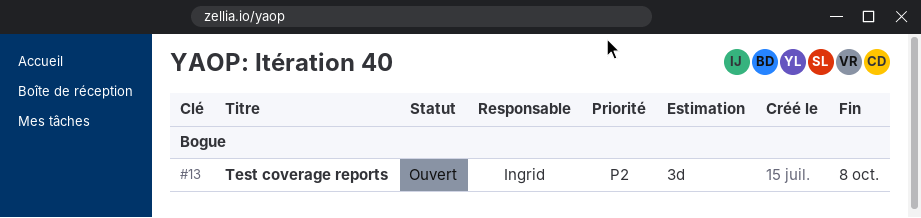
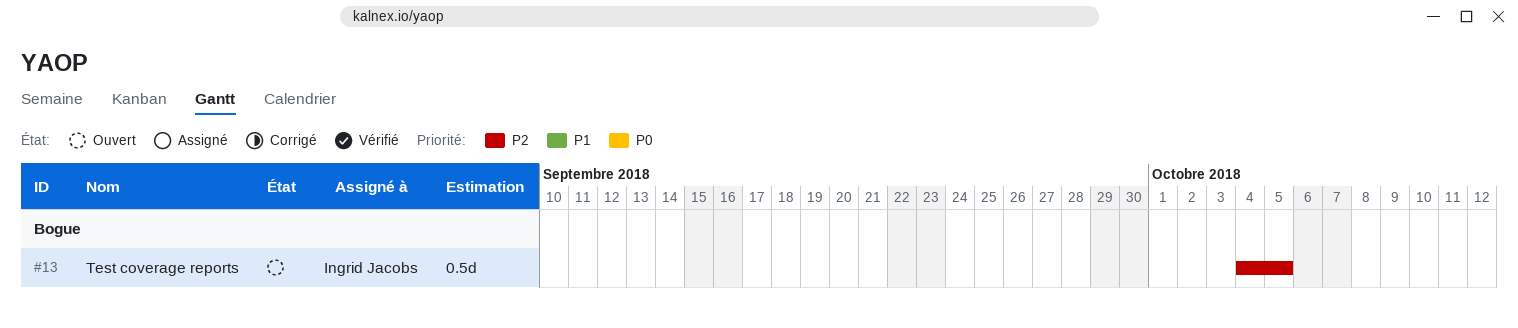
#13, estimate: 3d -> 0.5d
#13, due: Oct 8 -> Oct 5

